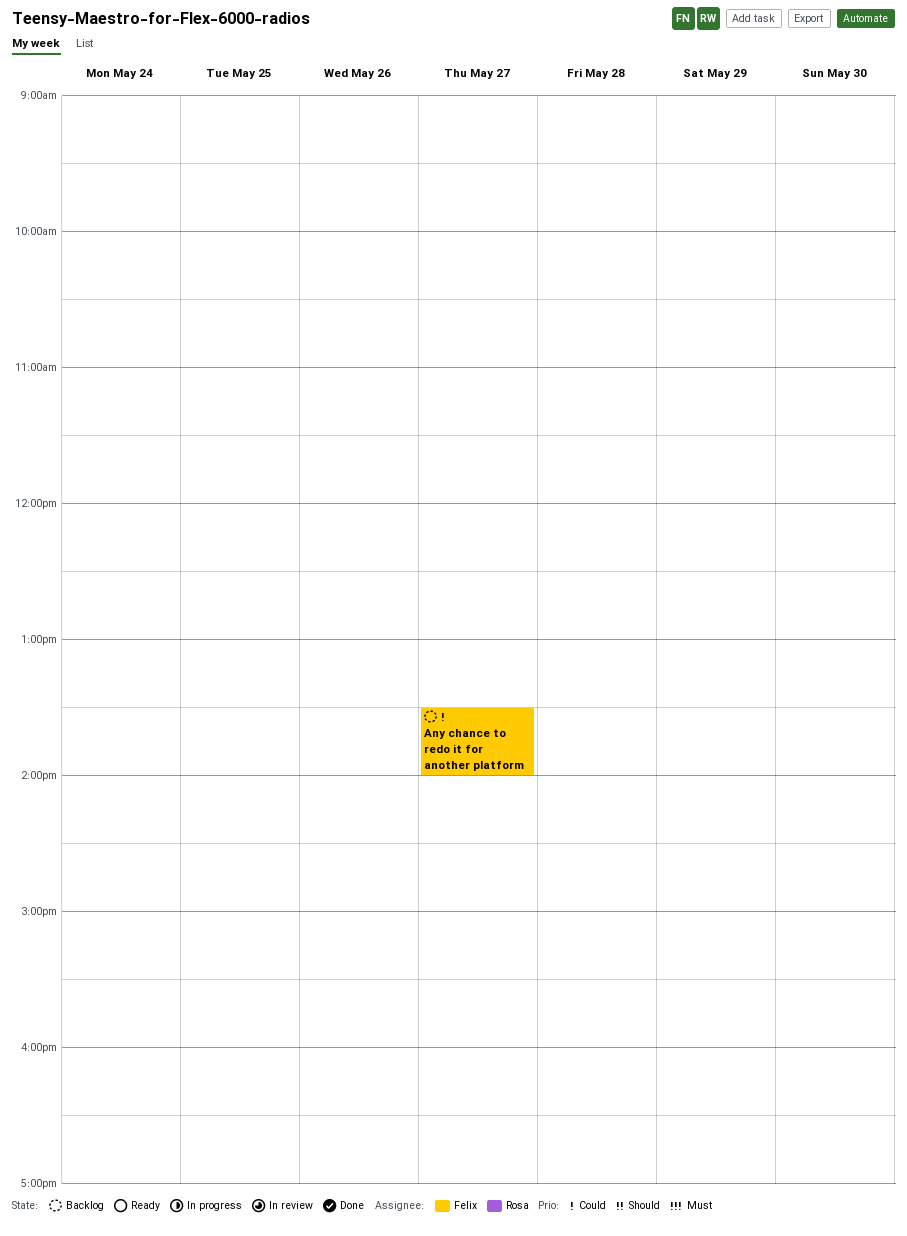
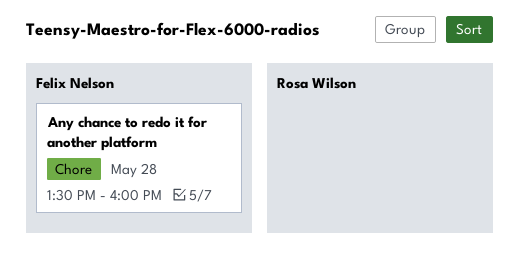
Any chance to redo it for another platform, day: May 27 -> May 28
Any chance to redo it for another platform, ends: 14:00 -> 16:00

